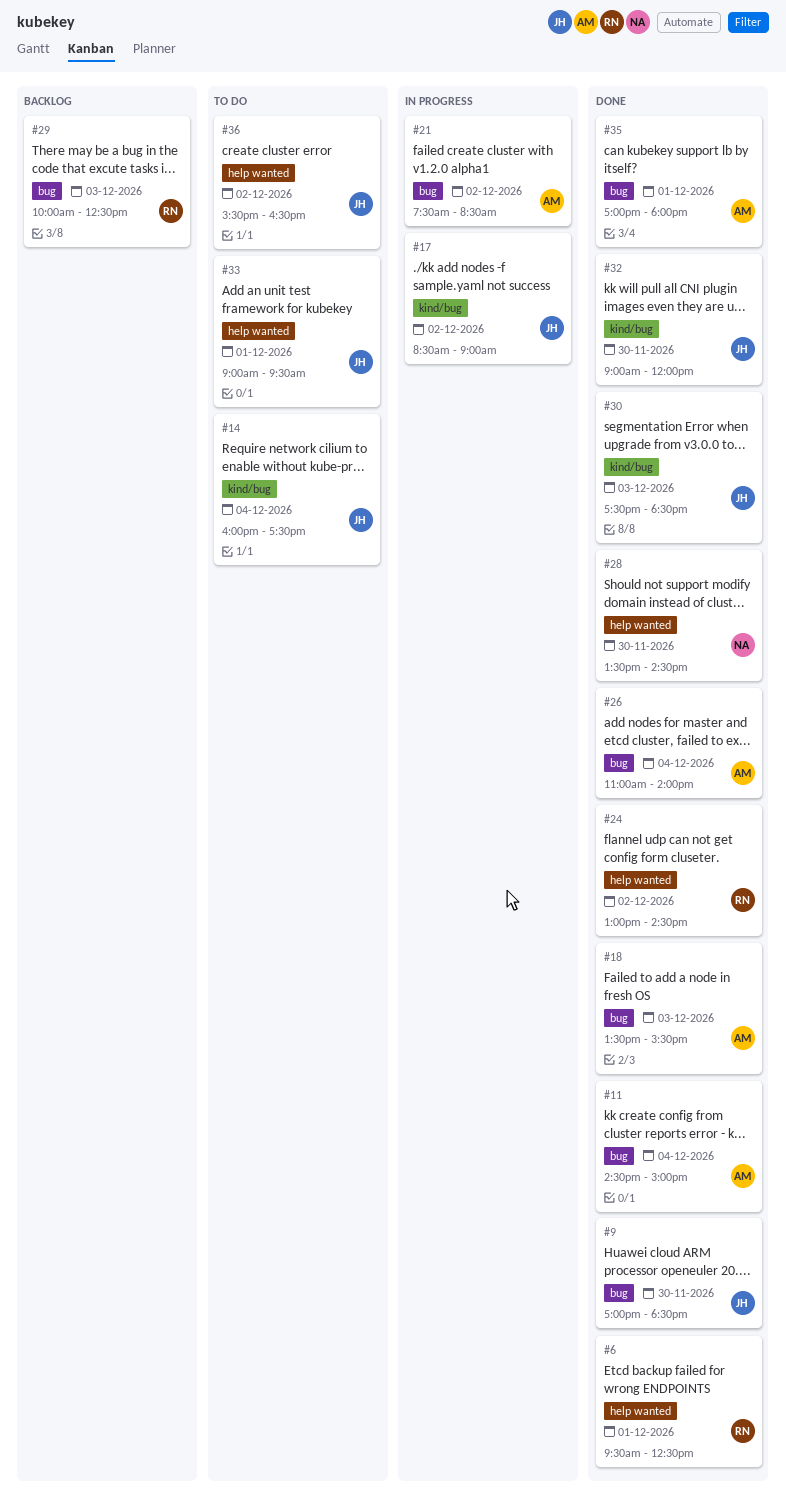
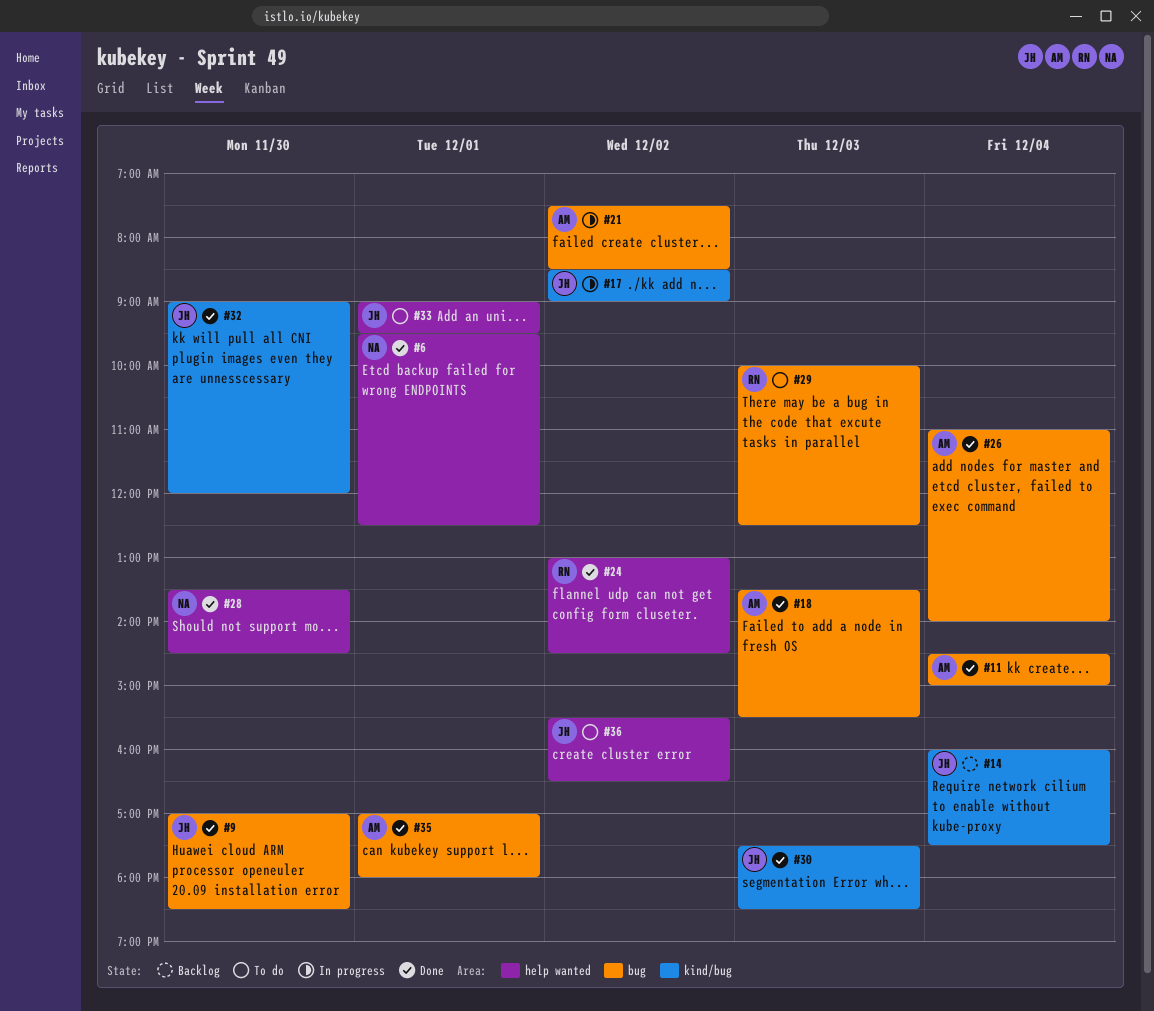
#6, owner: RN -> NA
#14, status: To do -> Backlog
#29, status: Backlog -> To do

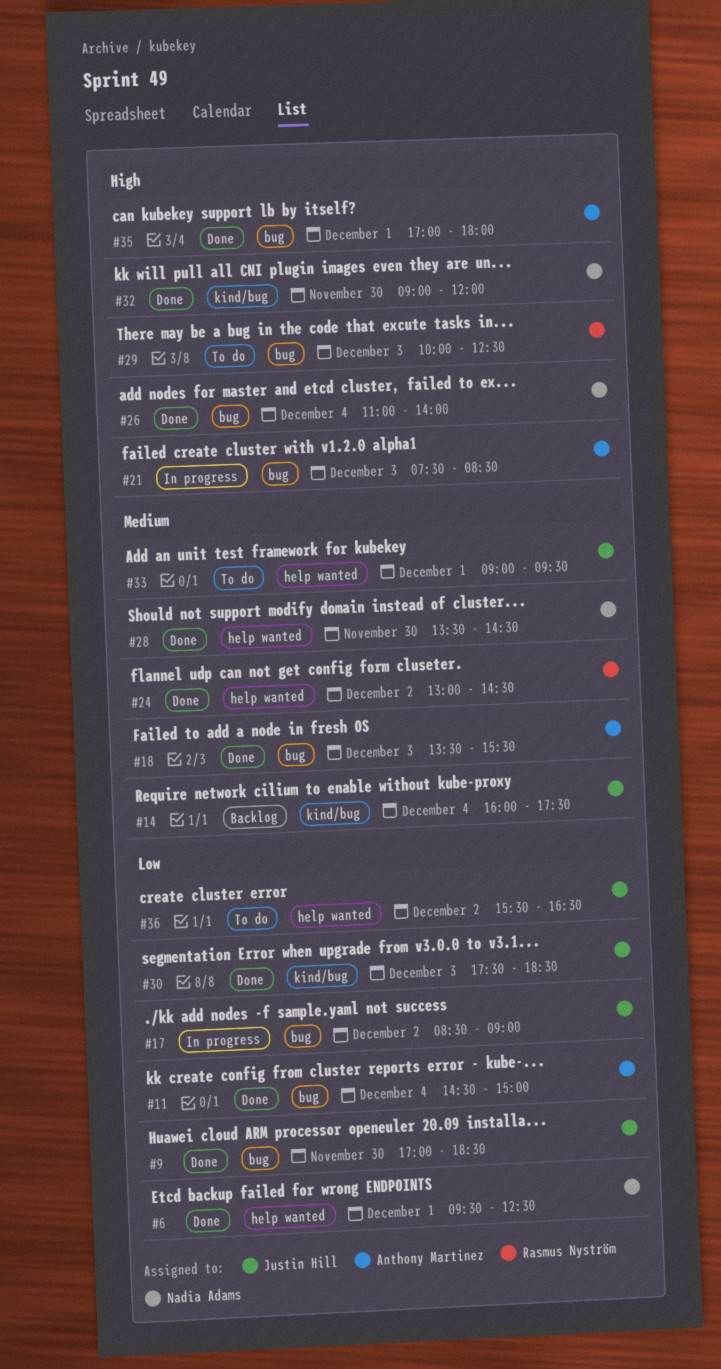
#17, label: kind/bug -> bug
#21, day: Dec 2 -> Dec 3
#26, owner: Anthony Martinez -> Nadia Adams
#32, owner: Justin Hill -> Nadia Adams

